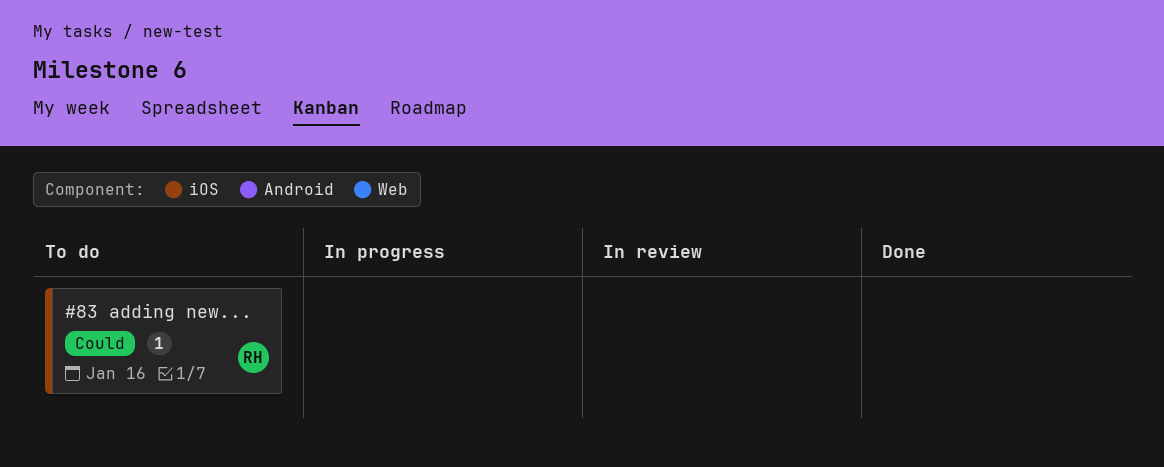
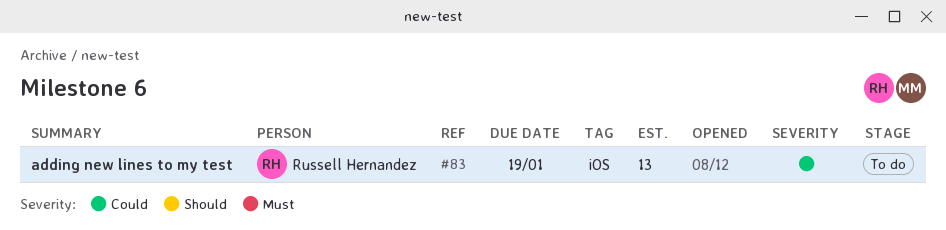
#83, estimate: 1 -> 13
#83, due: Jan 16 -> Jan 19

